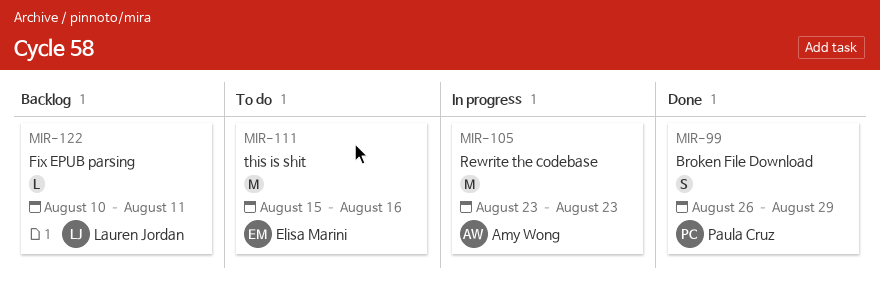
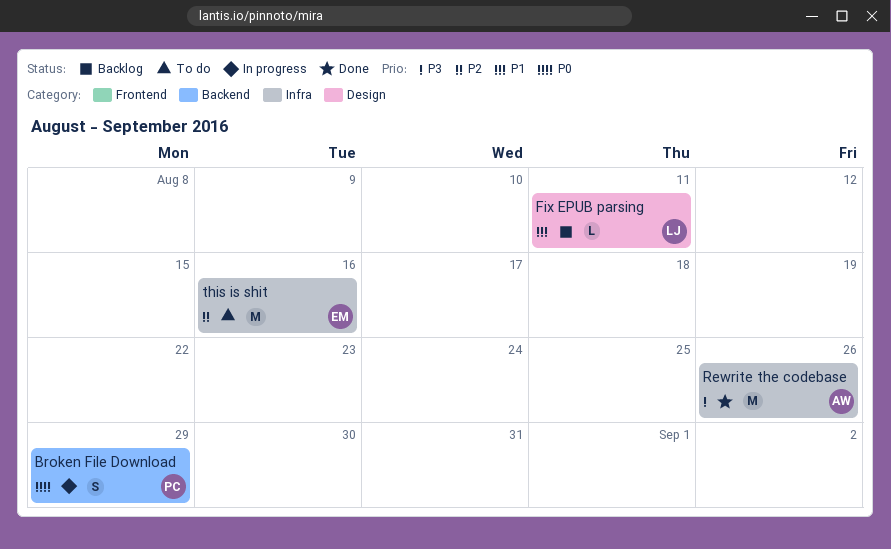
Broken File Download, status: Done -> In progress
Rewrite the codebase, status: In progress -> Done
Rewrite the codebase, due: Aug 23 -> Aug 26

